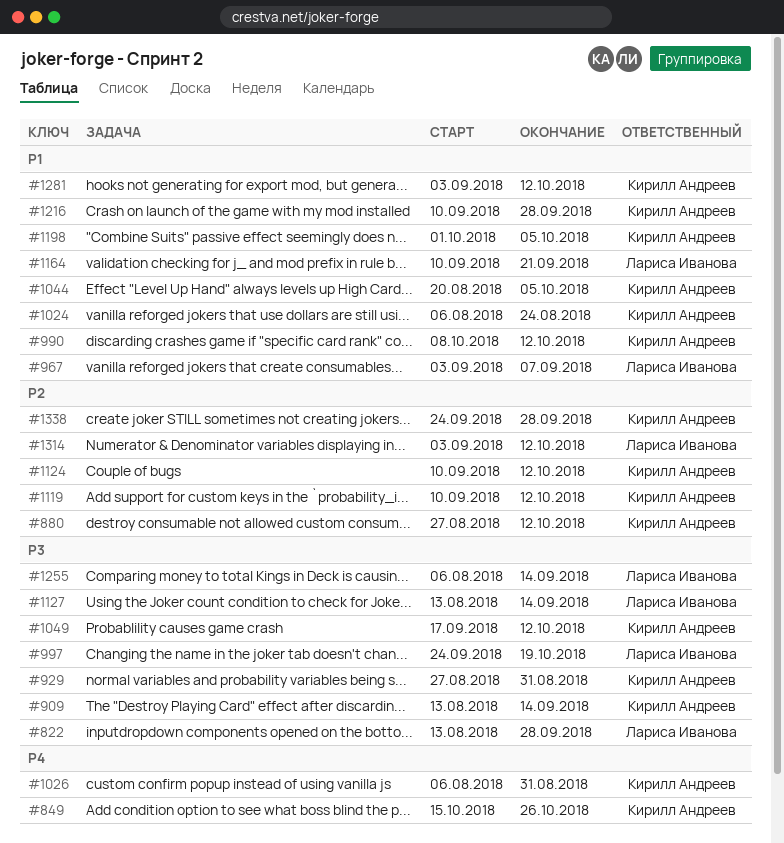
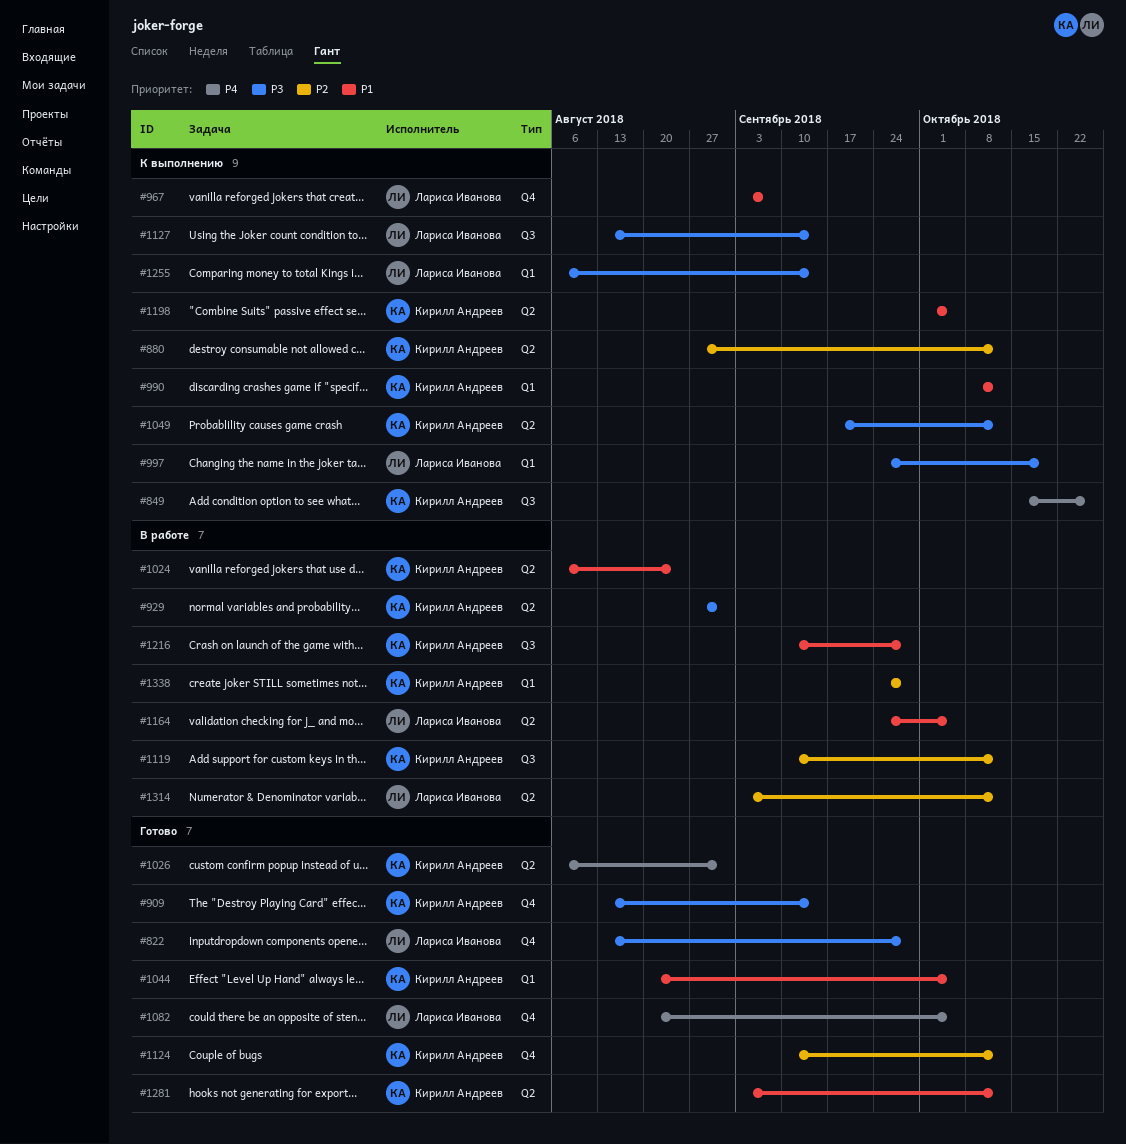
#1082: none -> present
#1164, start: Sep 10 -> Sep 24
#1164, due: Sep 21 -> Oct 5

